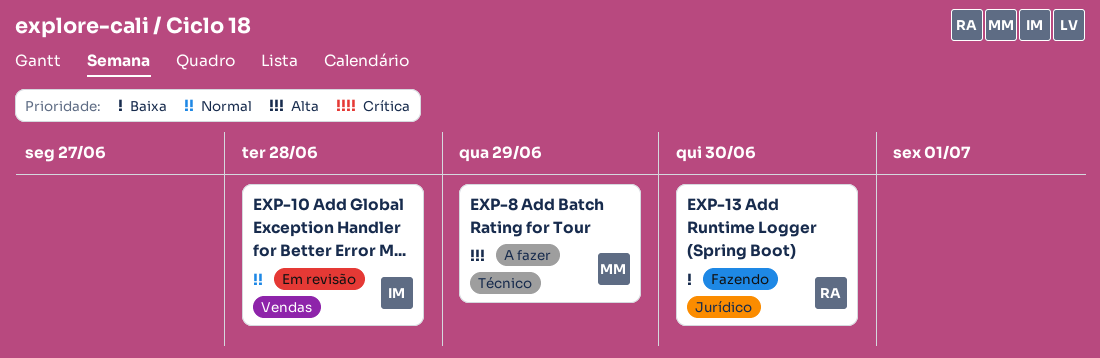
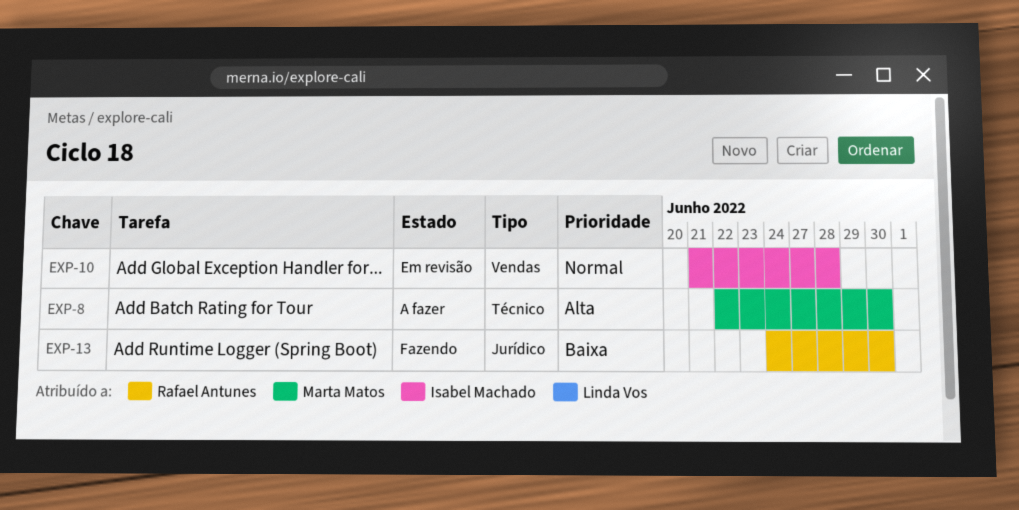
EXP-8, due: Jun 29 -> Jun 30

